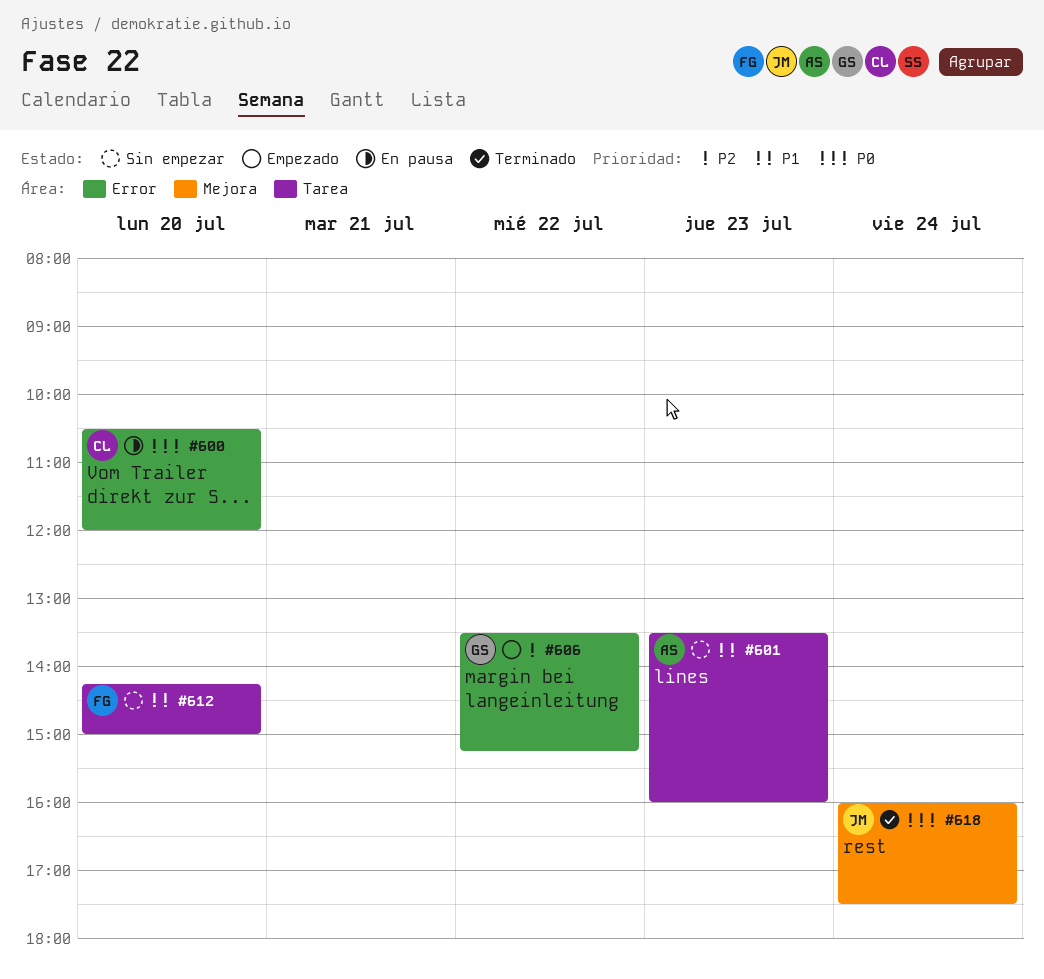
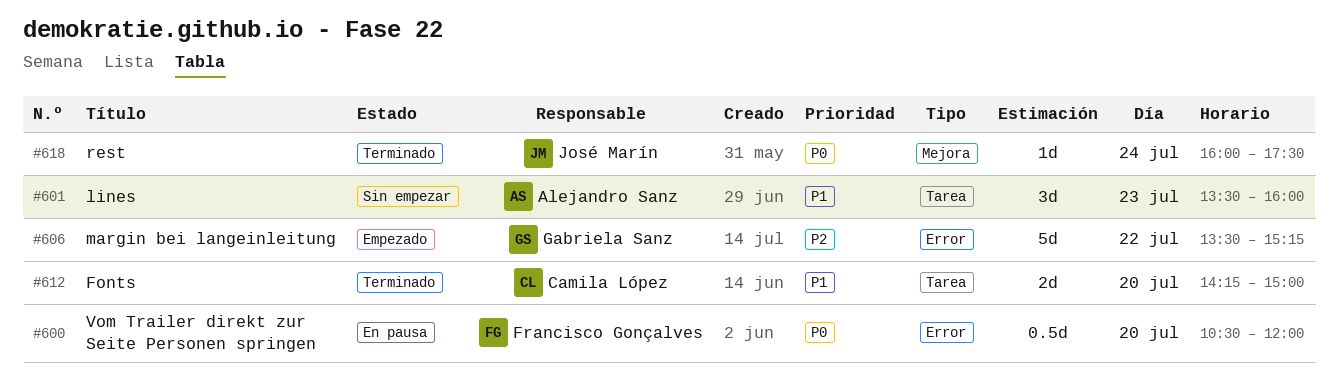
#600, owner: Camila López -> Francisco Gonçalves
#612, status: Sin empezar -> Terminado
#612, owner: Francisco Gonçalves -> Camila López

